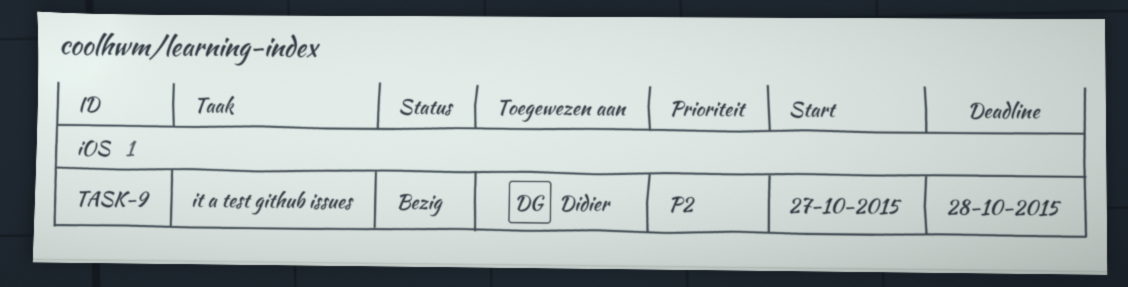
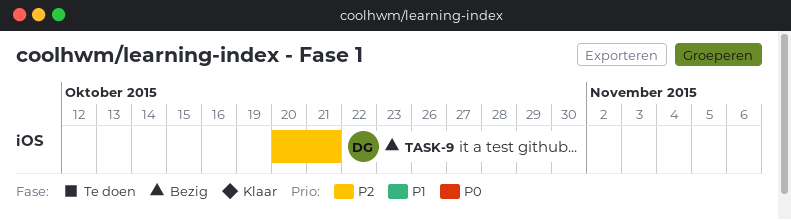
TASK-9, start: Oct 27 -> Oct 20
TASK-9, due: Oct 28 -> Oct 21

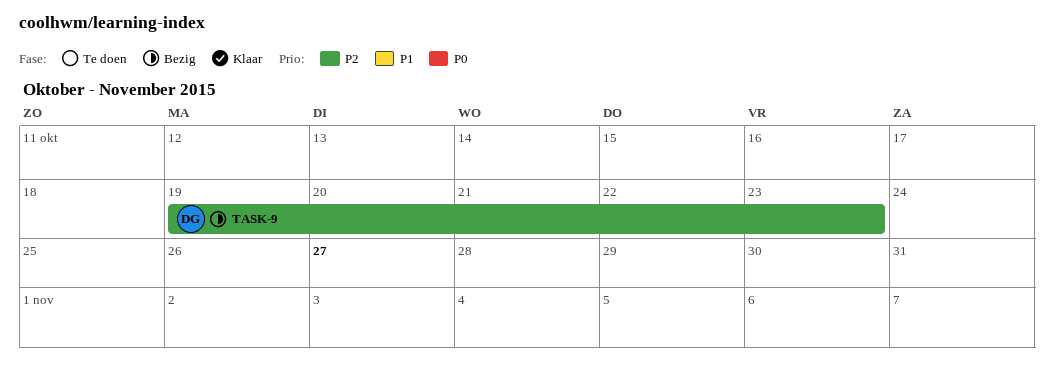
TASK-9, start: Oct 20 -> Oct 19
TASK-9, due: Oct 21 -> Oct 23

